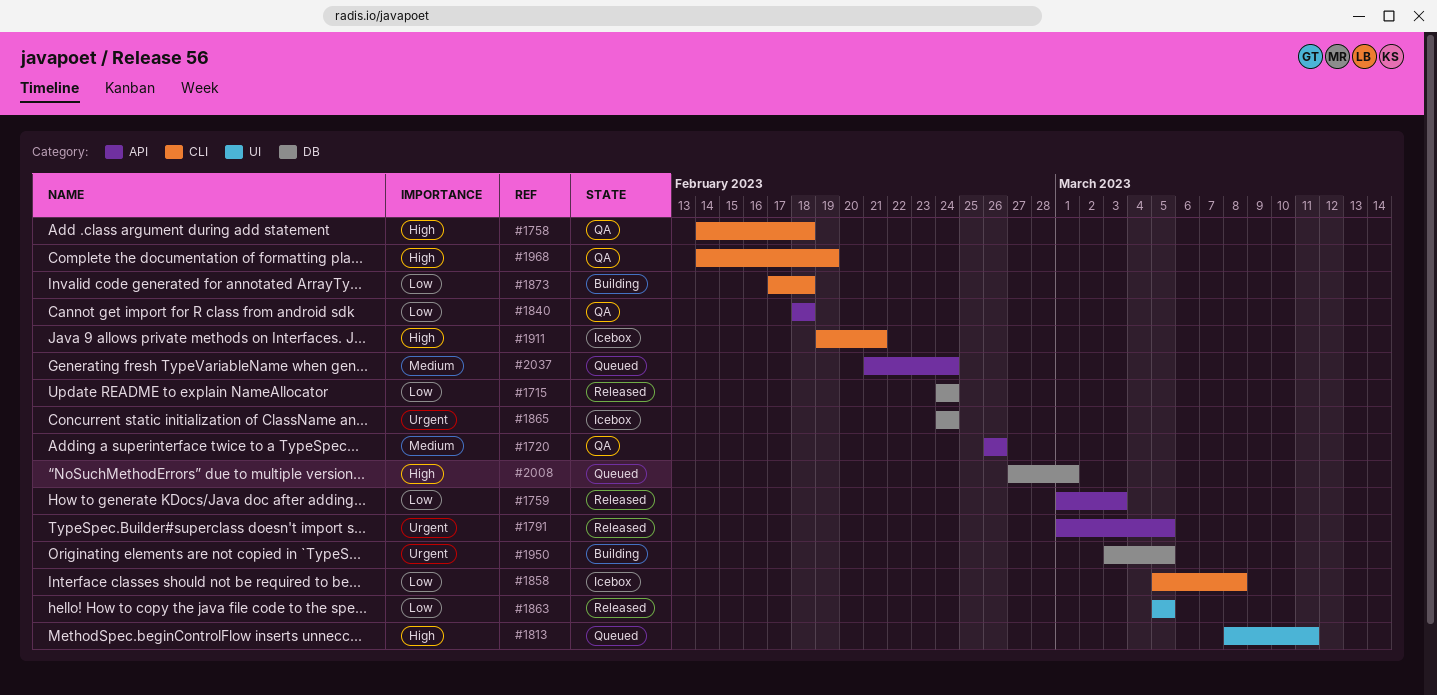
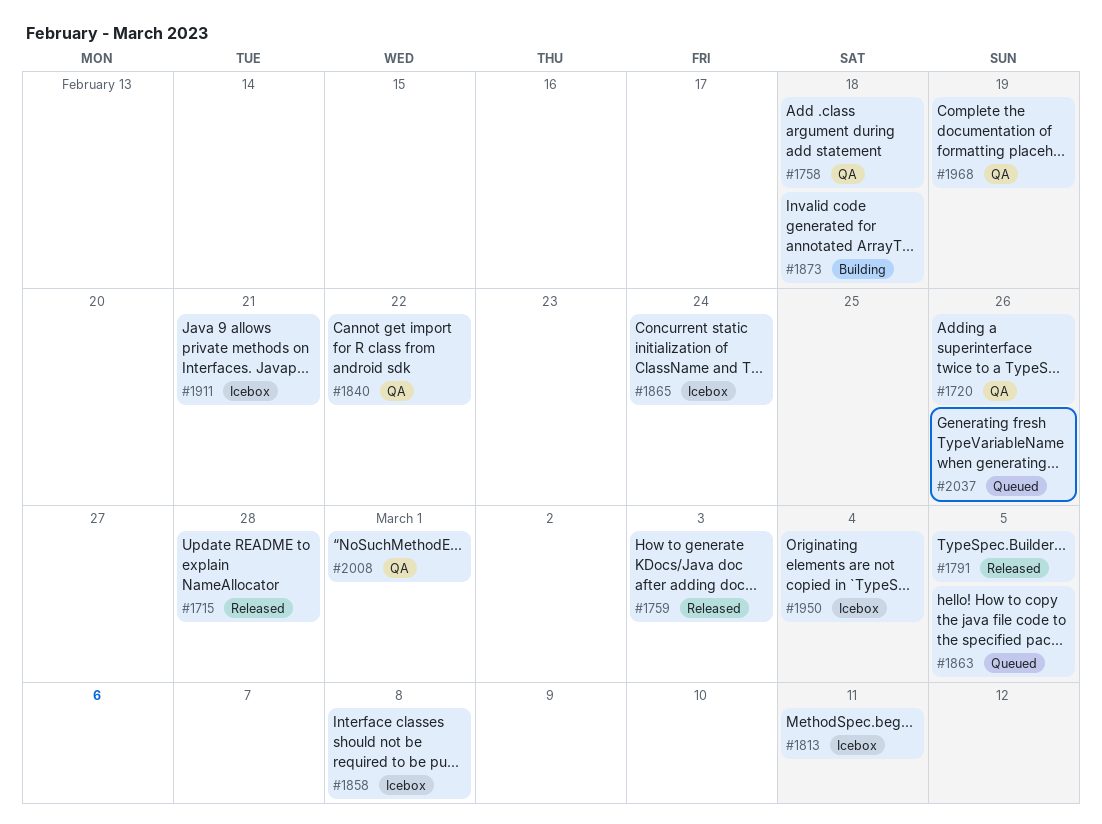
#1715, due: Feb 24 -> Feb 28
#1813, status: Queued -> Icebox
#1840, due: Feb 18 -> Feb 22
#1863, status: Released -> Queued
#1950, status: Building -> Icebox
#1950, due: Mar 5 -> Mar 4
#2008, status: Queued -> QA
#2037, due: Feb 24 -> Feb 26

